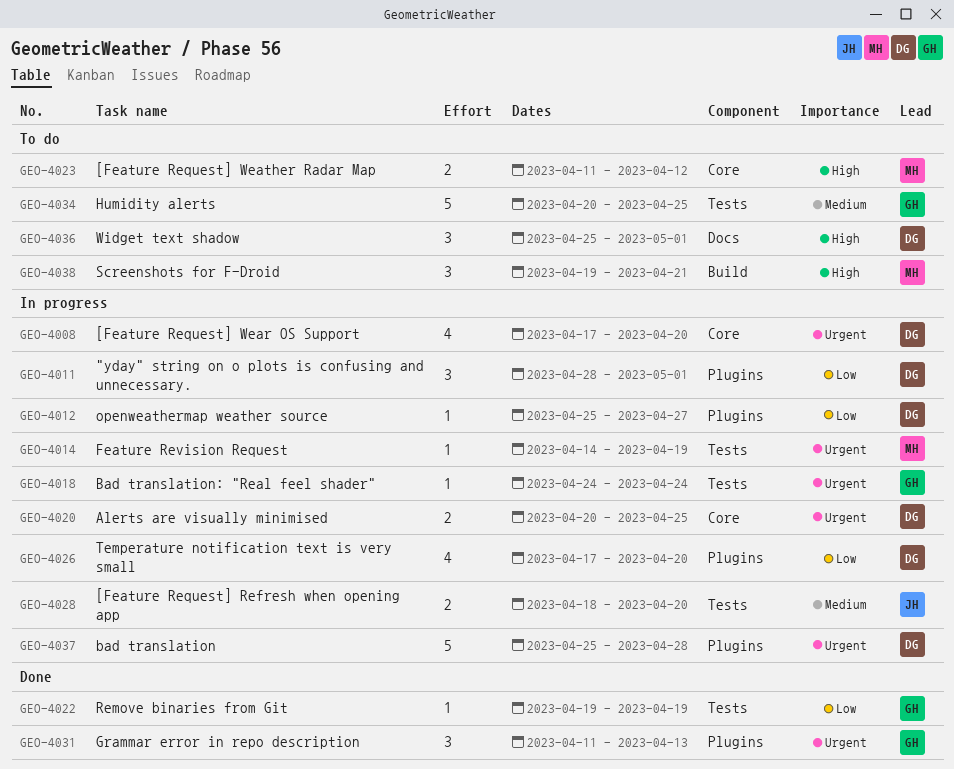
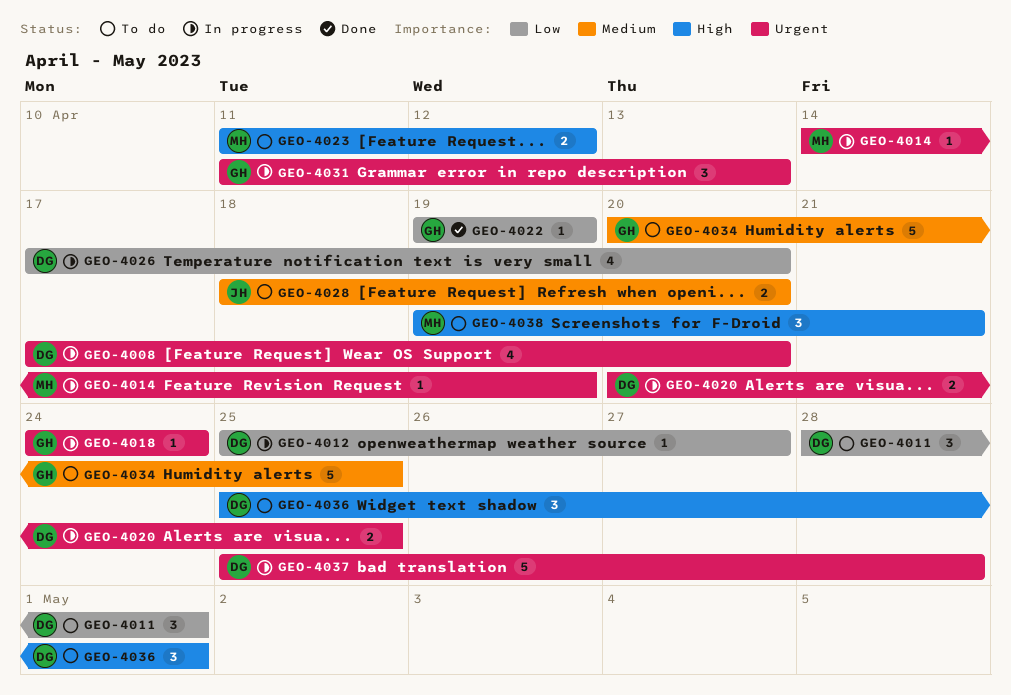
GEO-4011, status: In progress -> To do
GEO-4028, status: In progress -> To do
GEO-4031, status: Done -> In progress

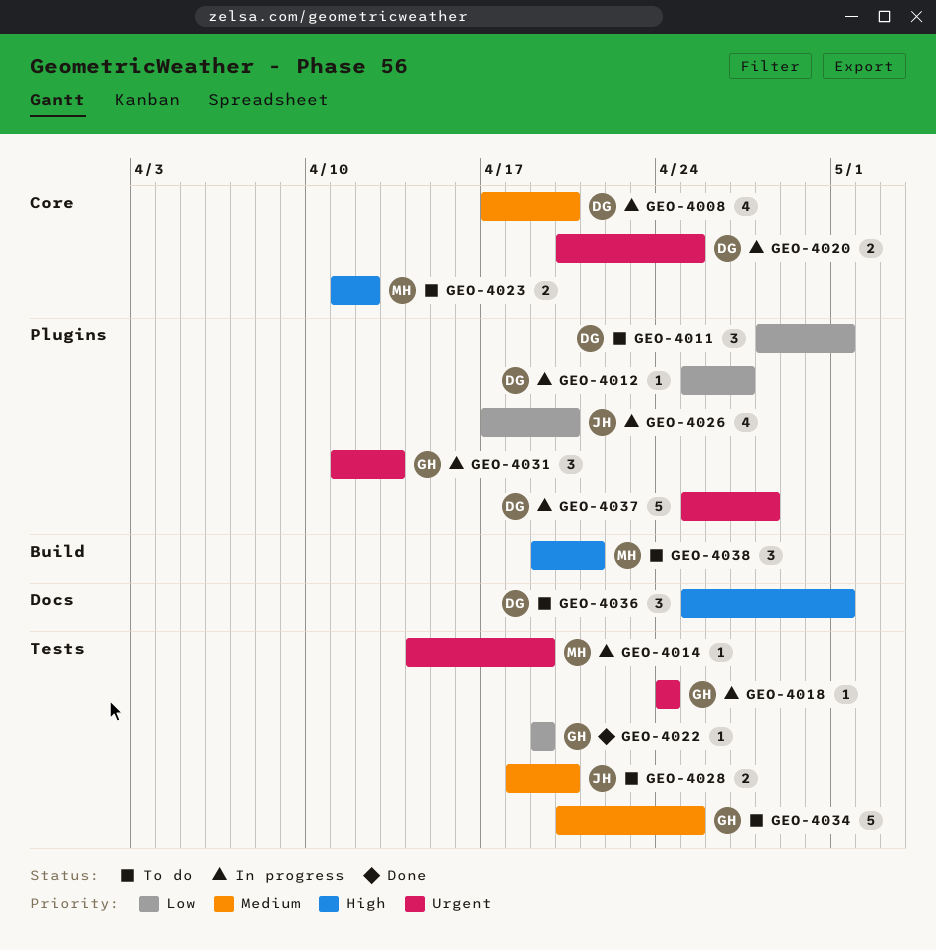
GEO-4008, priority: Urgent -> Medium
GEO-4026, owner: DG -> JH

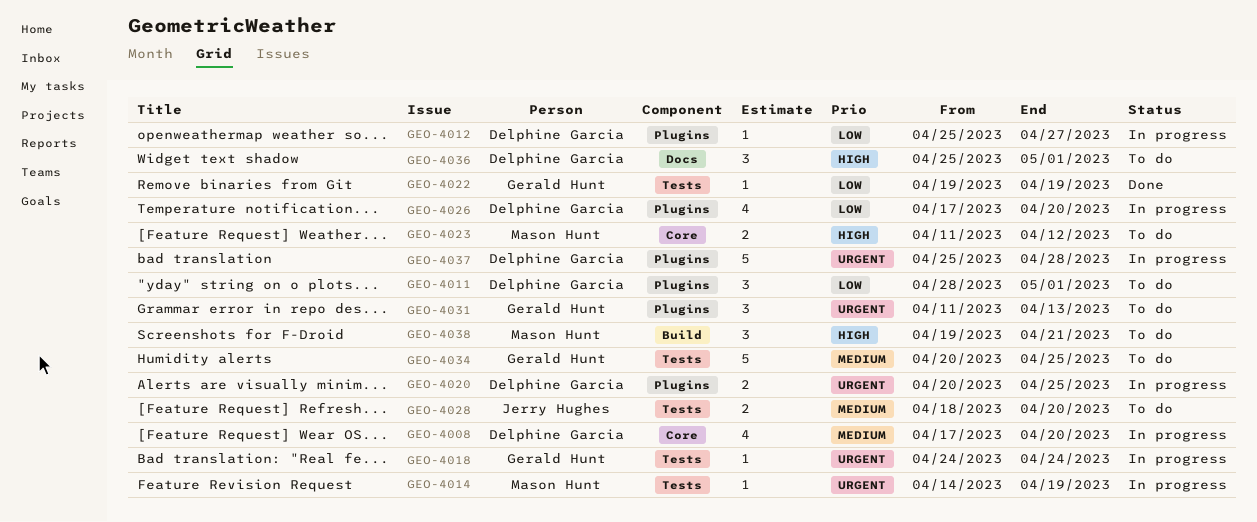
GEO-4020, label: Core -> Plugins
GEO-4026, owner: Jerry Hughes -> Delphine Garcia
GEO-4031, status: In progress -> To do

